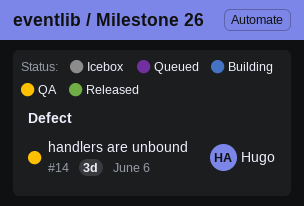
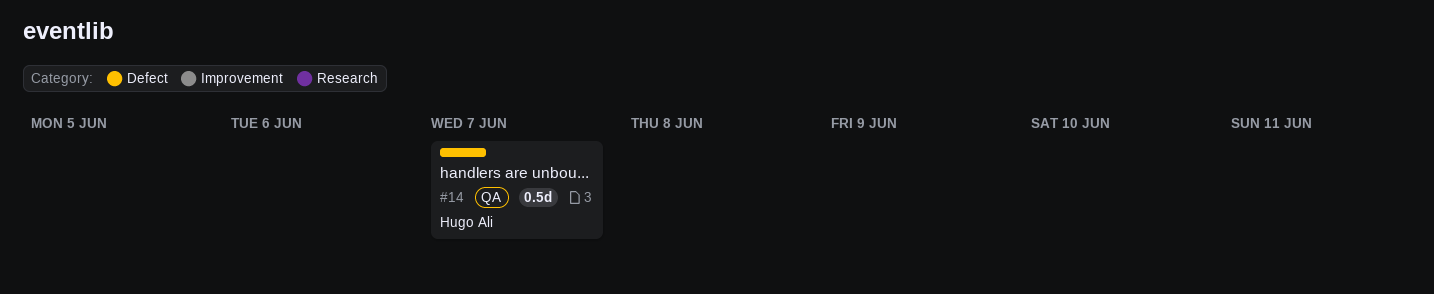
#14, estimate: 3d -> 0.5d
#14, due: Jun 6 -> Jun 7

